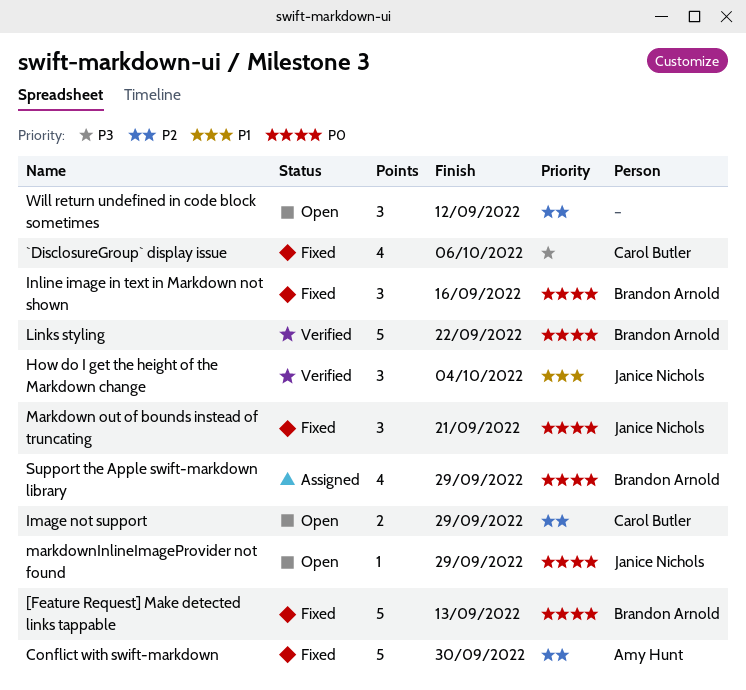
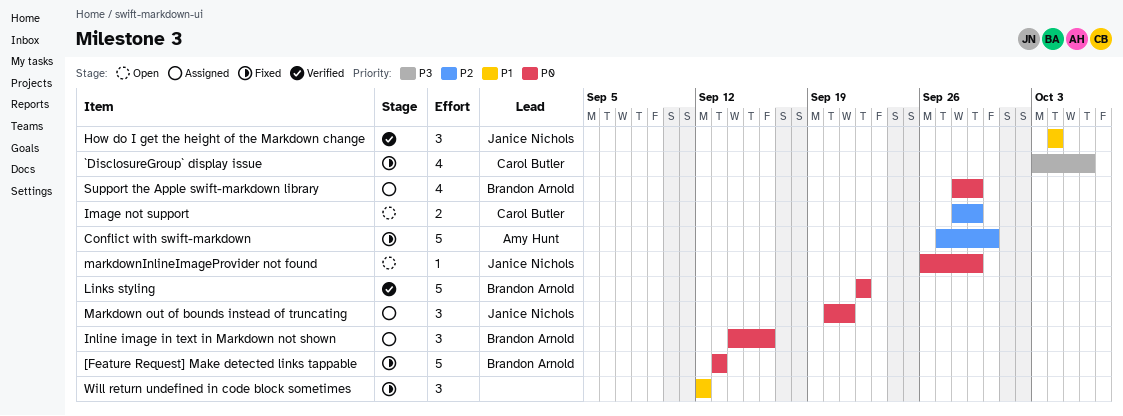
Inline image in text in Markdown not shown, status: Fixed -> Assigned
Markdown out of bounds instead of truncating, status: Fixed -> Assigned
Will return undefined in code block sometimes, status: Open -> Fixed
Will return undefined in code block sometimes, priority: P2 -> P1

